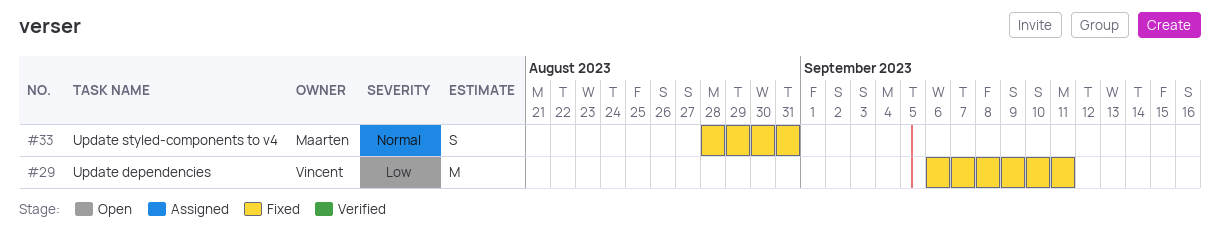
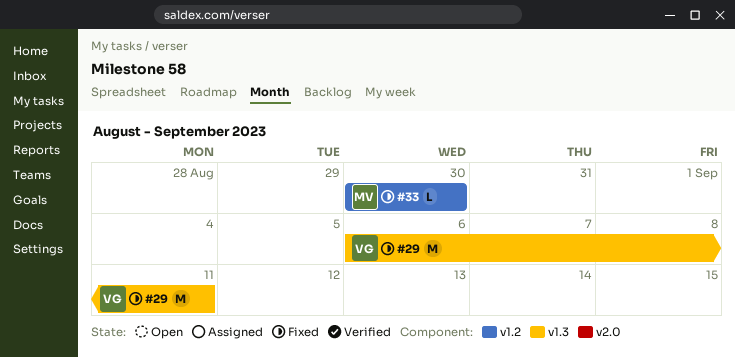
#33, estimate: S -> L
#33, start: Aug 28 -> Aug 30
#33, due: Aug 31 -> Aug 30

